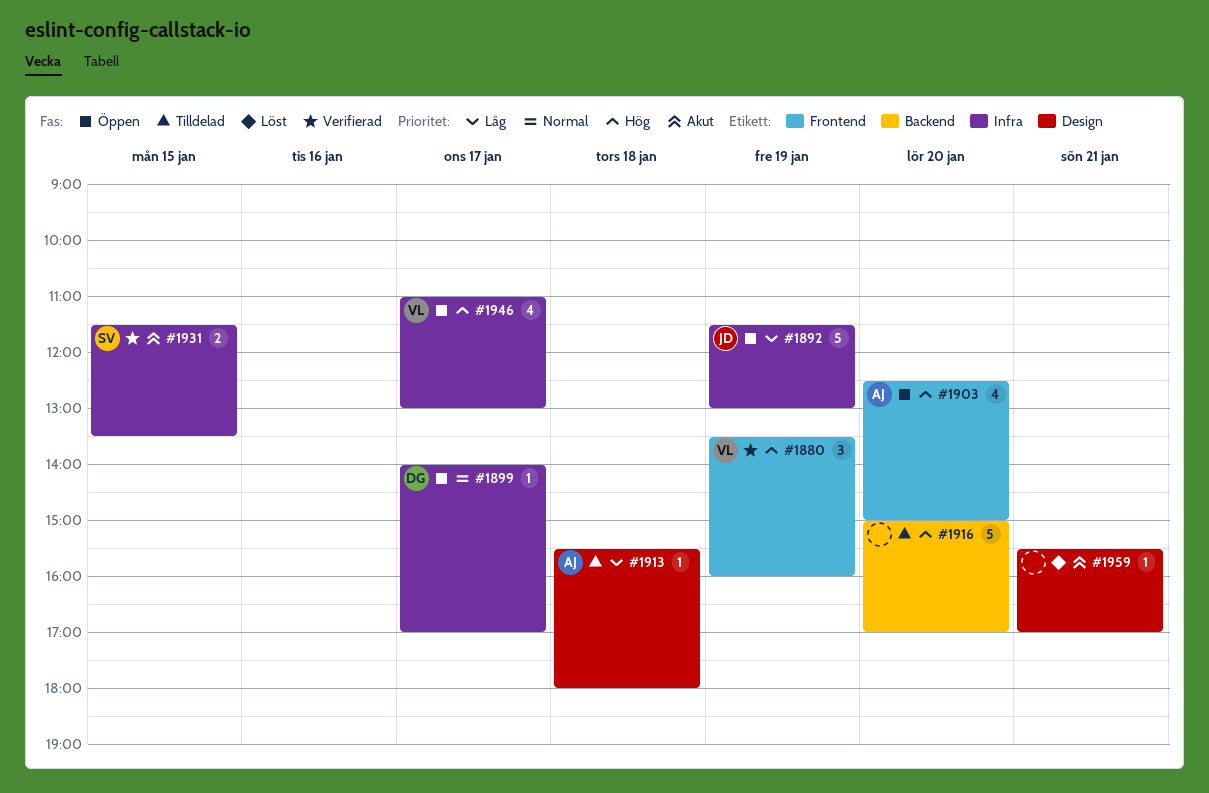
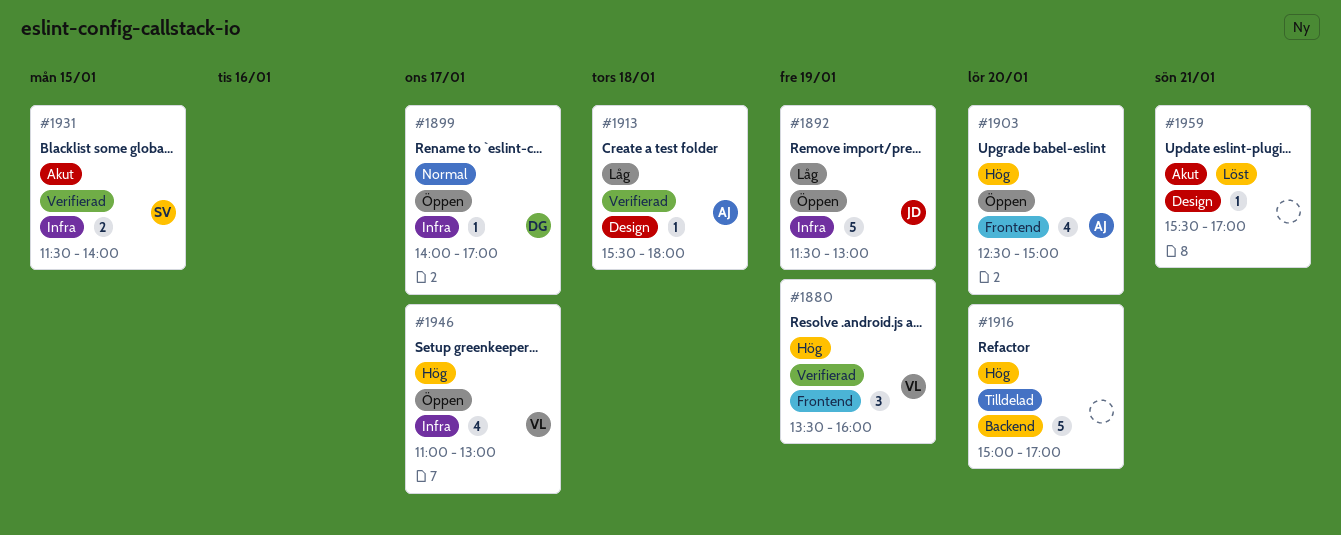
#1913, status: Tilldelad -> Verifierad
#1931, ends: 13:30 -> 14:00

